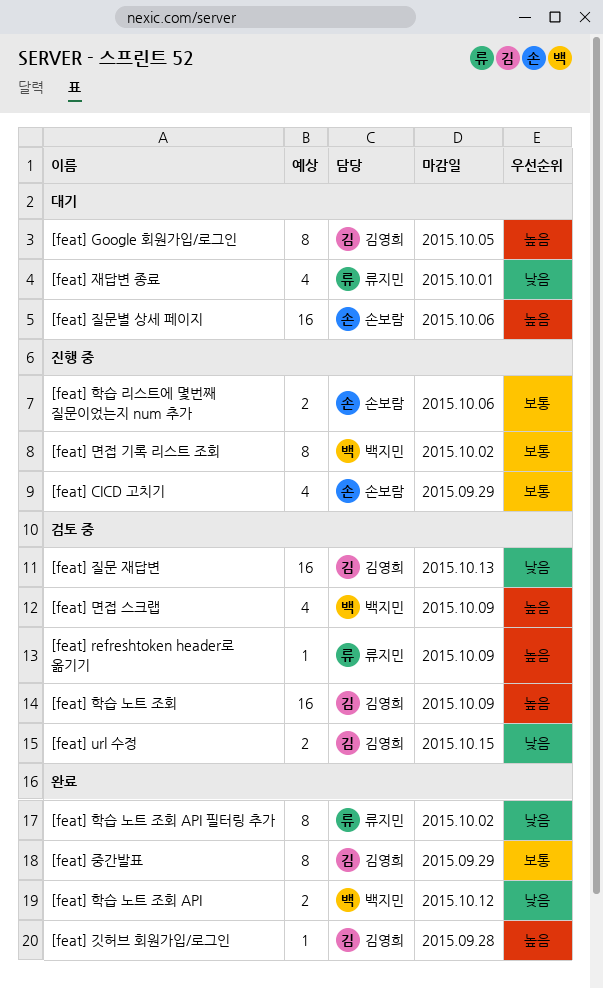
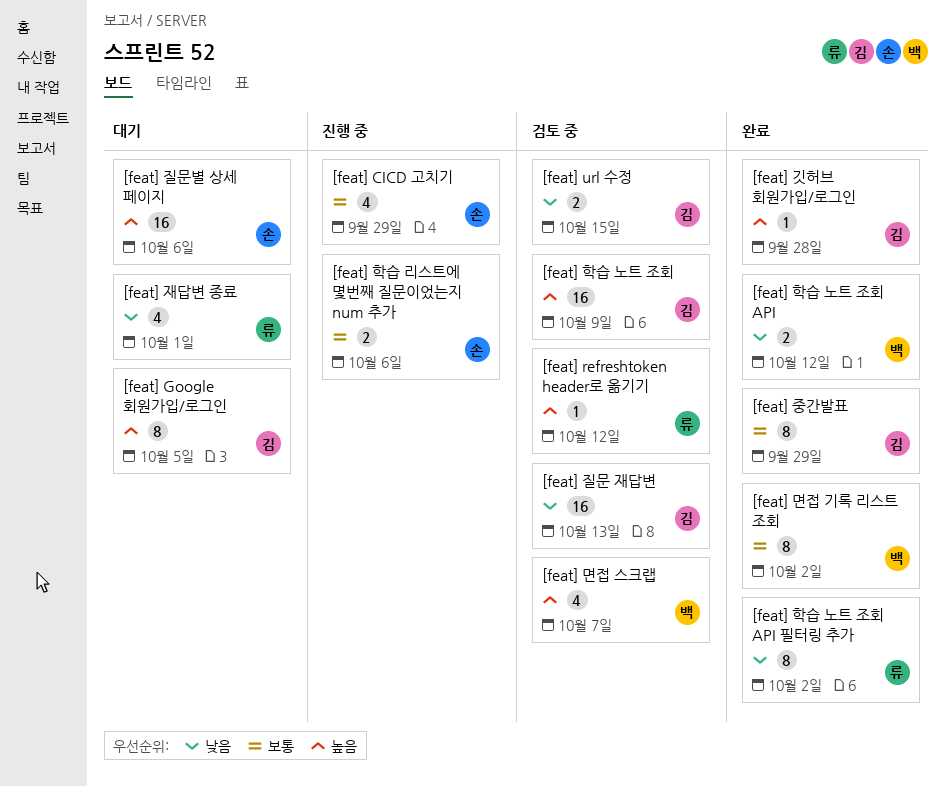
[feat] refreshtoken header로 옮기기, due: Oct 9 -> Oct 12
[feat] 면접 기록 리스트 조회, status: 진행 중 -> 완료
[feat] 면접 스크랩, due: Oct 9 -> Oct 7

